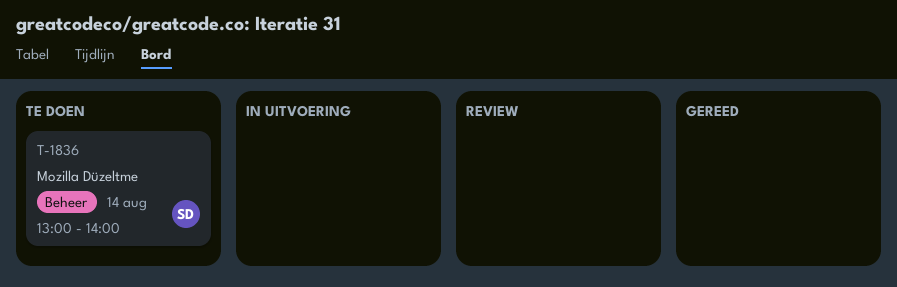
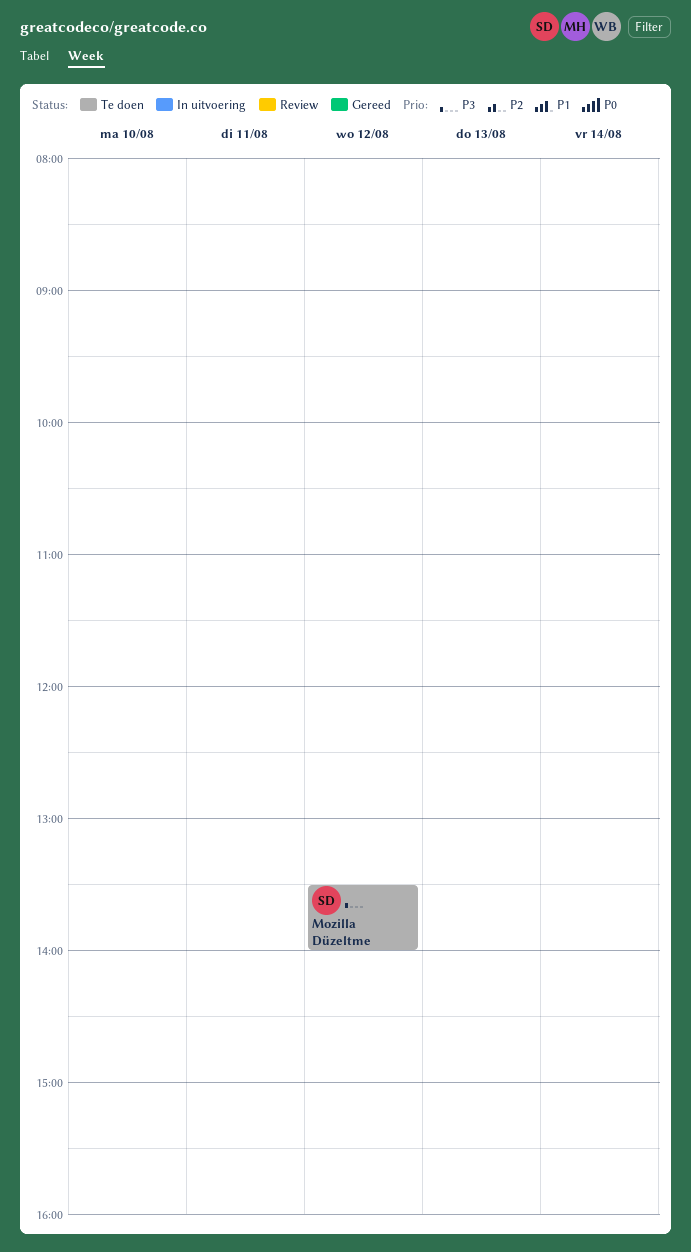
Mozilla Düzeltme, day: Aug 14 -> Aug 12
Mozilla Düzeltme, begins: 13:00 -> 13:30

